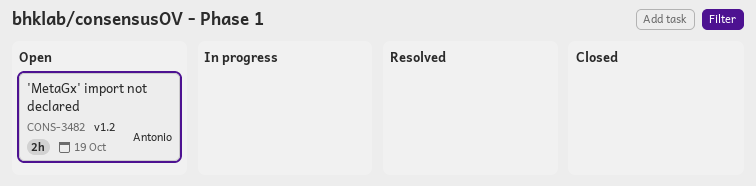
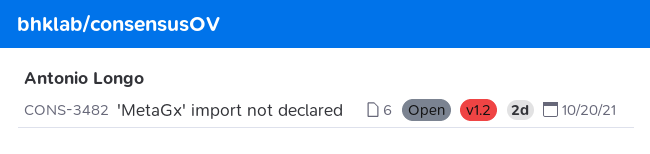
CONS-3482, estimate: 2h -> 2d
CONS-3482, due: Oct 19 -> Oct 20

